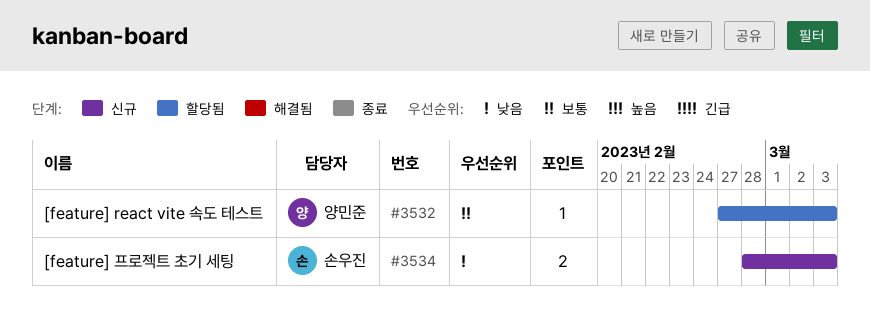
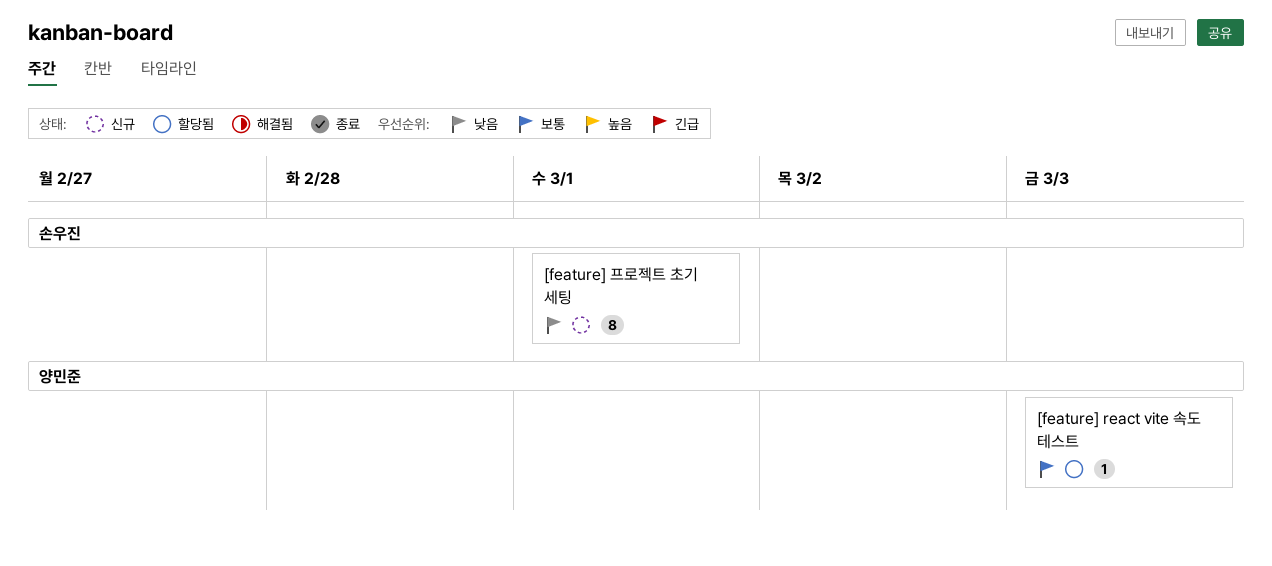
[feature] 프로젝트 초기 세팅, estimate: 2 -> 8
[feature] 프로젝트 초기 세팅, due: Mar 3 -> Mar 1

